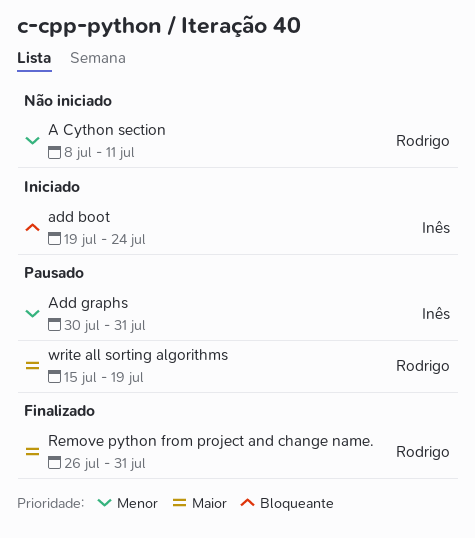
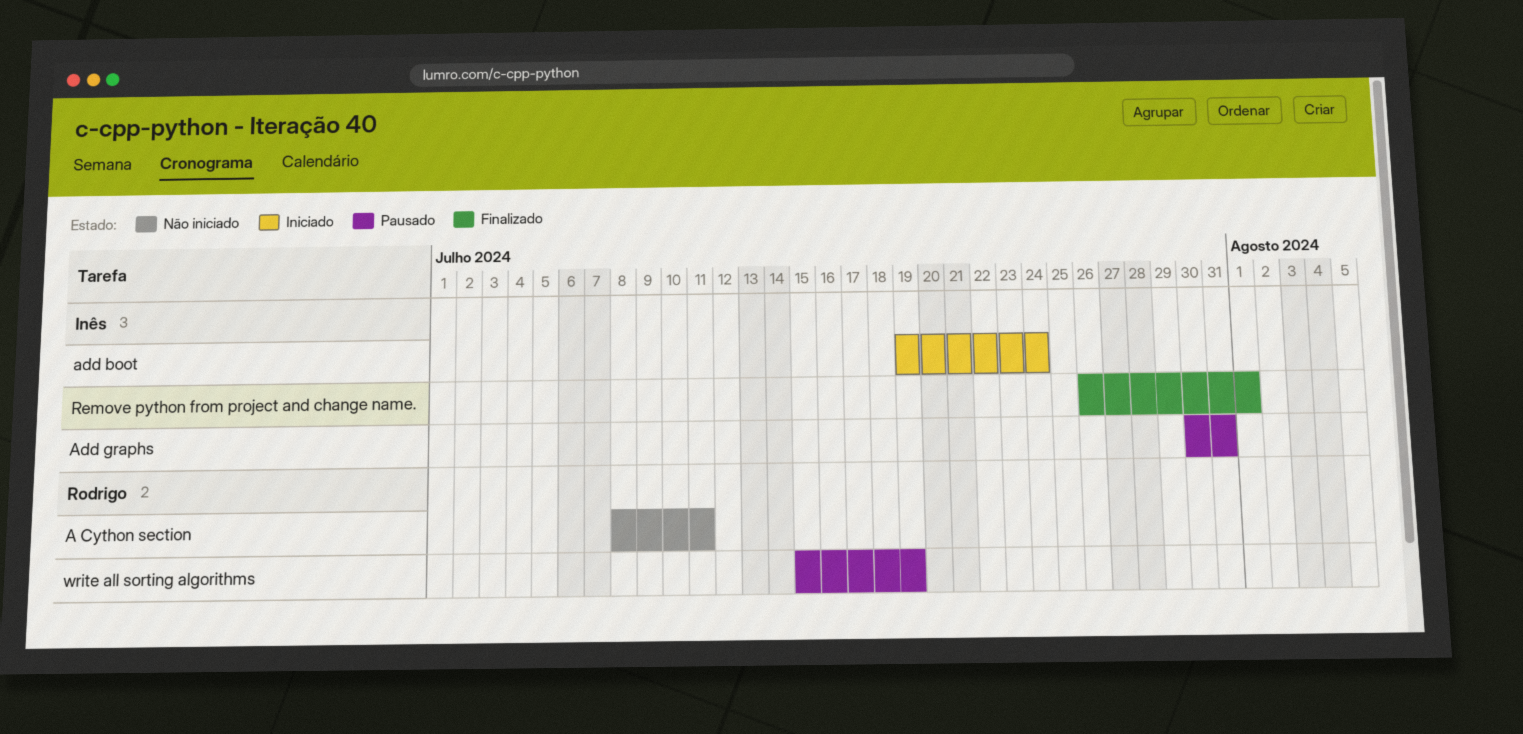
Remove python from project and change name., owner: Rodrigo -> Inês
Remove python from project and change name., due: Jul 31 -> Aug 1

